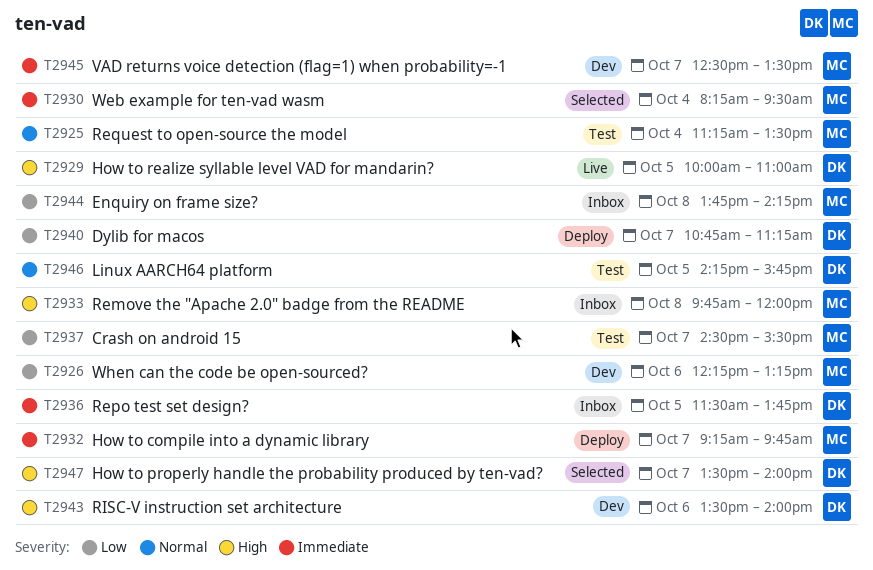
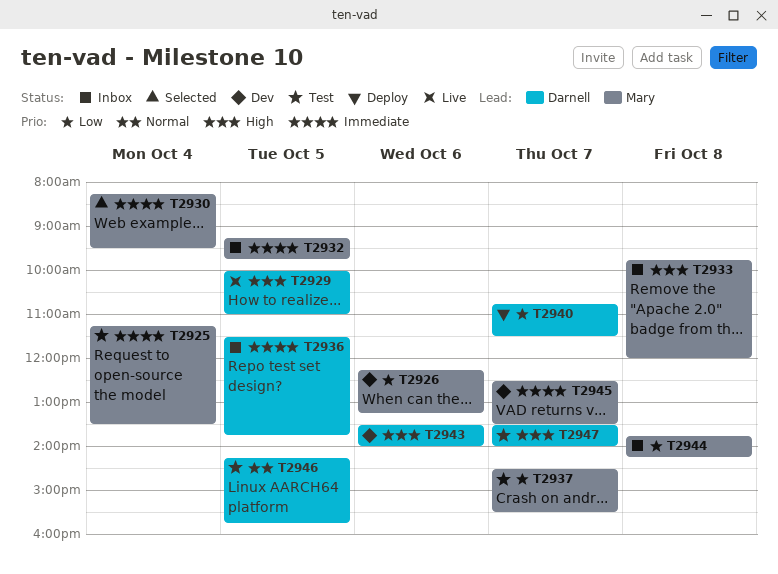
T2925, priority: Normal -> Immediate
T2932, status: Deploy -> Inbox
T2932, day: Oct 7 -> Oct 5
T2940, ends: 11:15 -> 11:30
T2947, status: Selected -> Test

